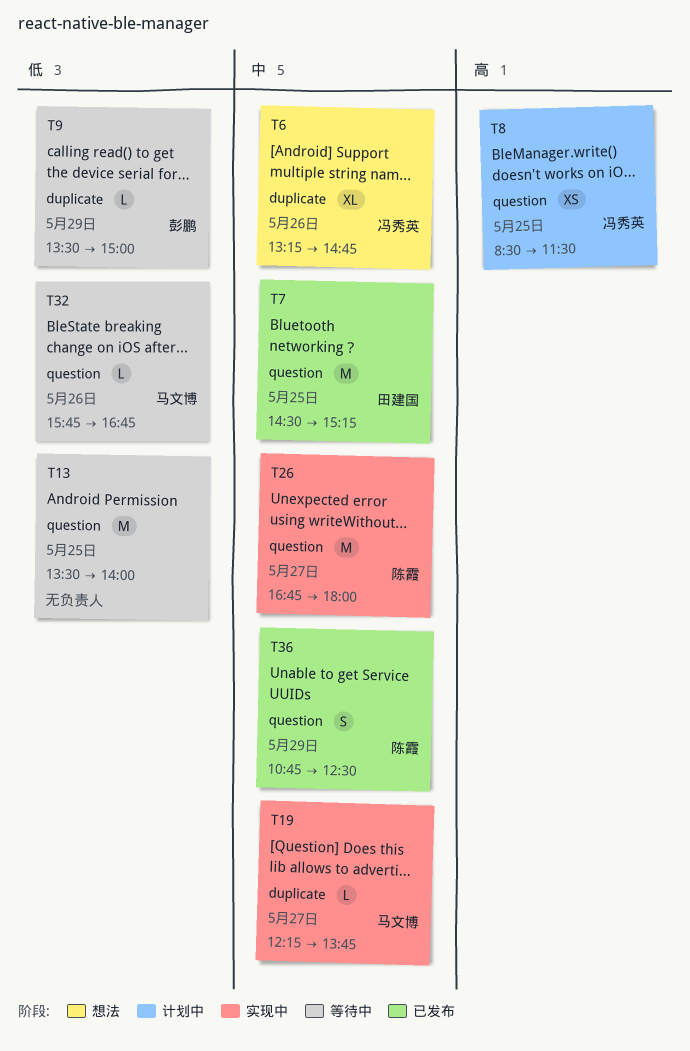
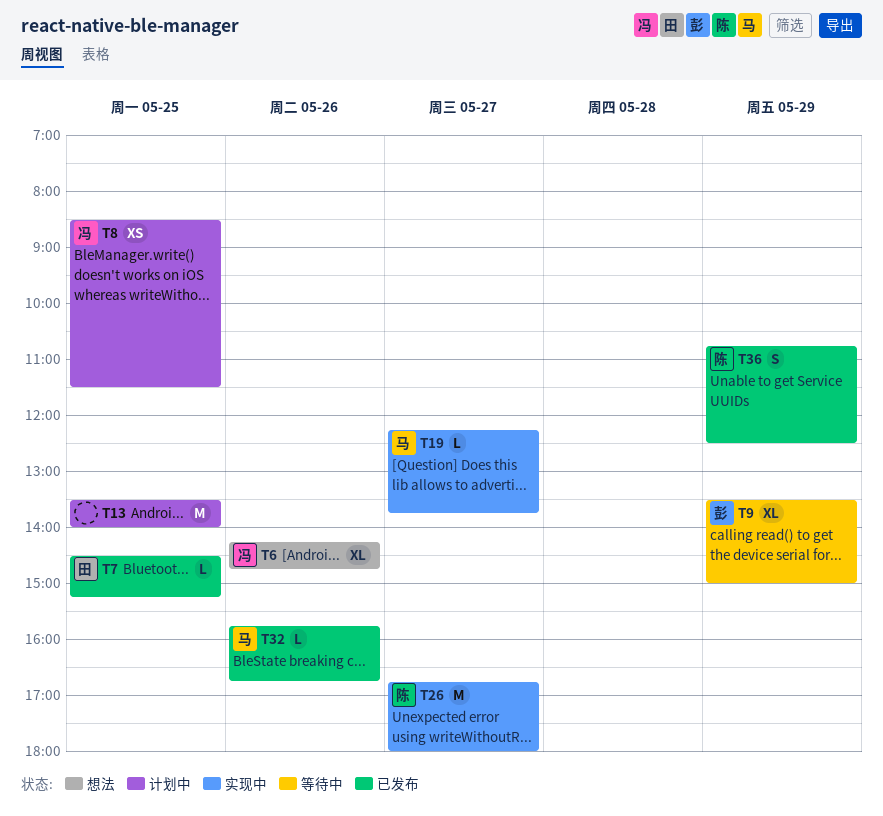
T6, begins: 13:15 -> 14:15
T7, estimate: M -> L
T9, estimate: L -> XL
T13, status: 等待中 -> 计划中
T32, status: 等待中 -> 已发布

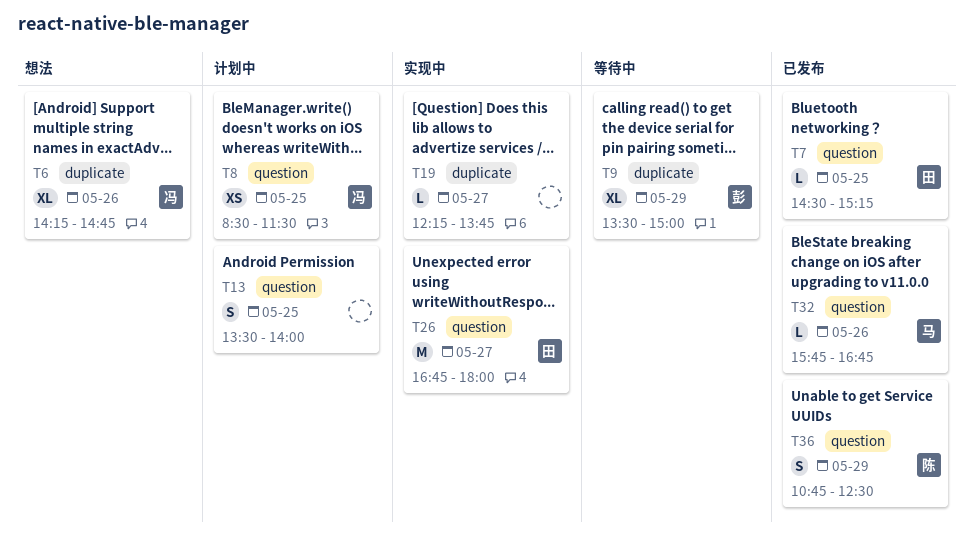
T13, estimate: M -> S
T19, owner: 马 -> none
T26, owner: 陈 -> 田

